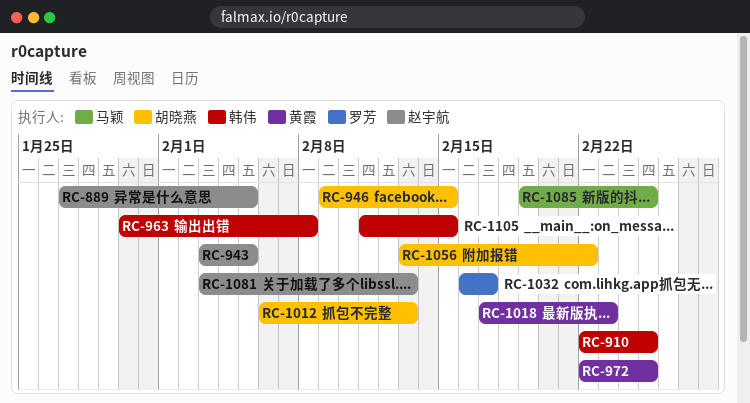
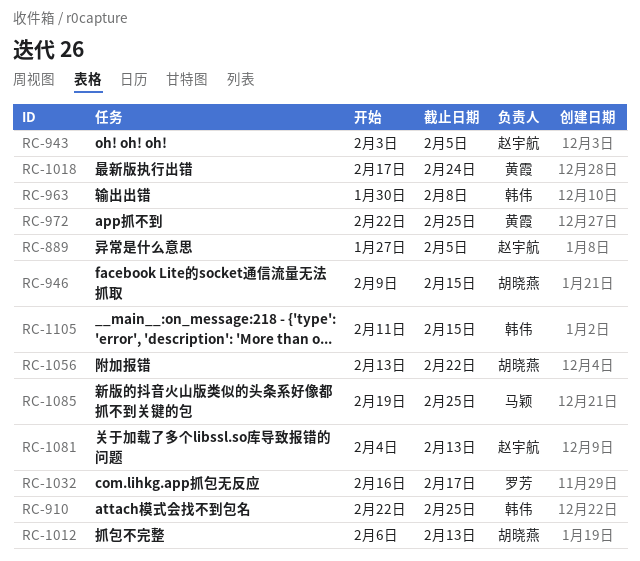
RC-1018, due: Feb 23 -> Feb 24
RC-1081, start: Feb 3 -> Feb 4

